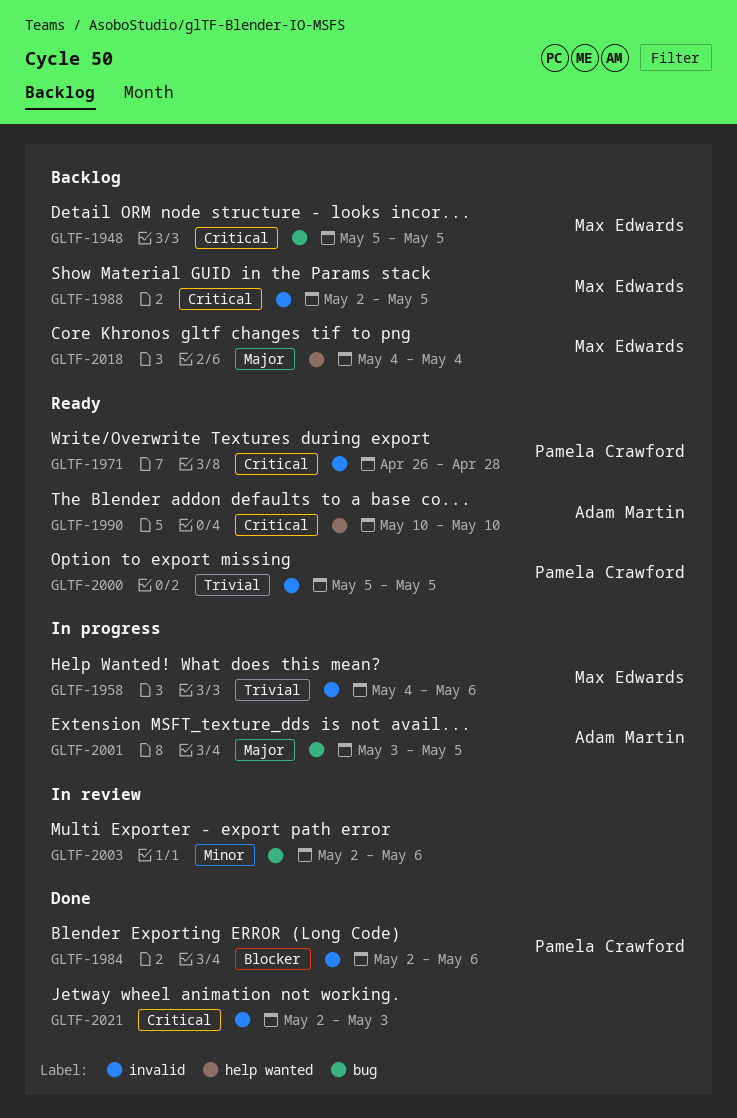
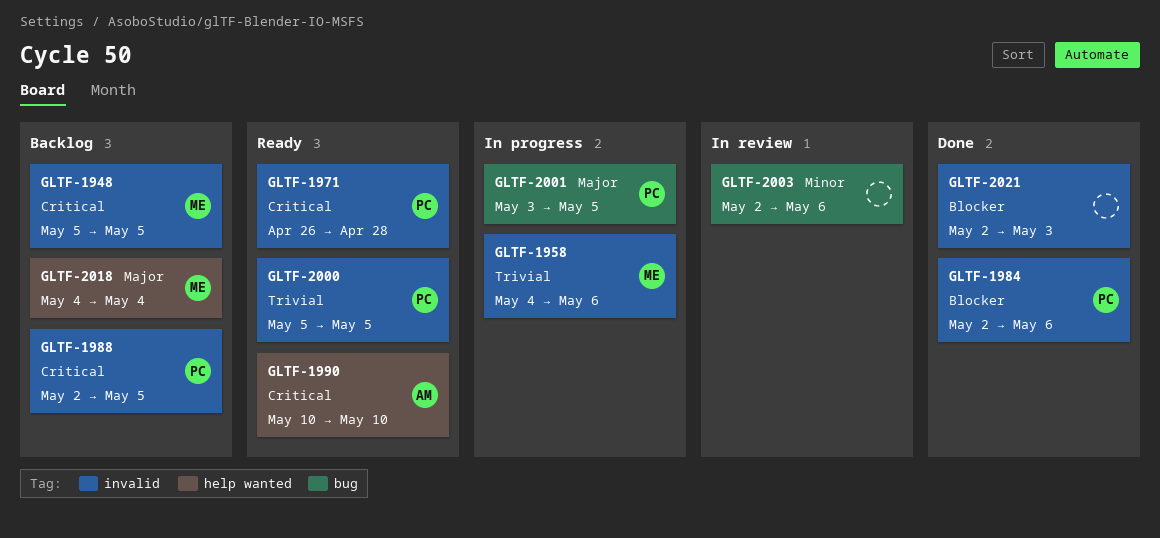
GLTF-1948, label: bug -> invalid
GLTF-1988, owner: Max Edwards -> Pamela Crawford
GLTF-2001, owner: Adam Martin -> Pamela Crawford
GLTF-2021, priority: Critical -> Blocker

